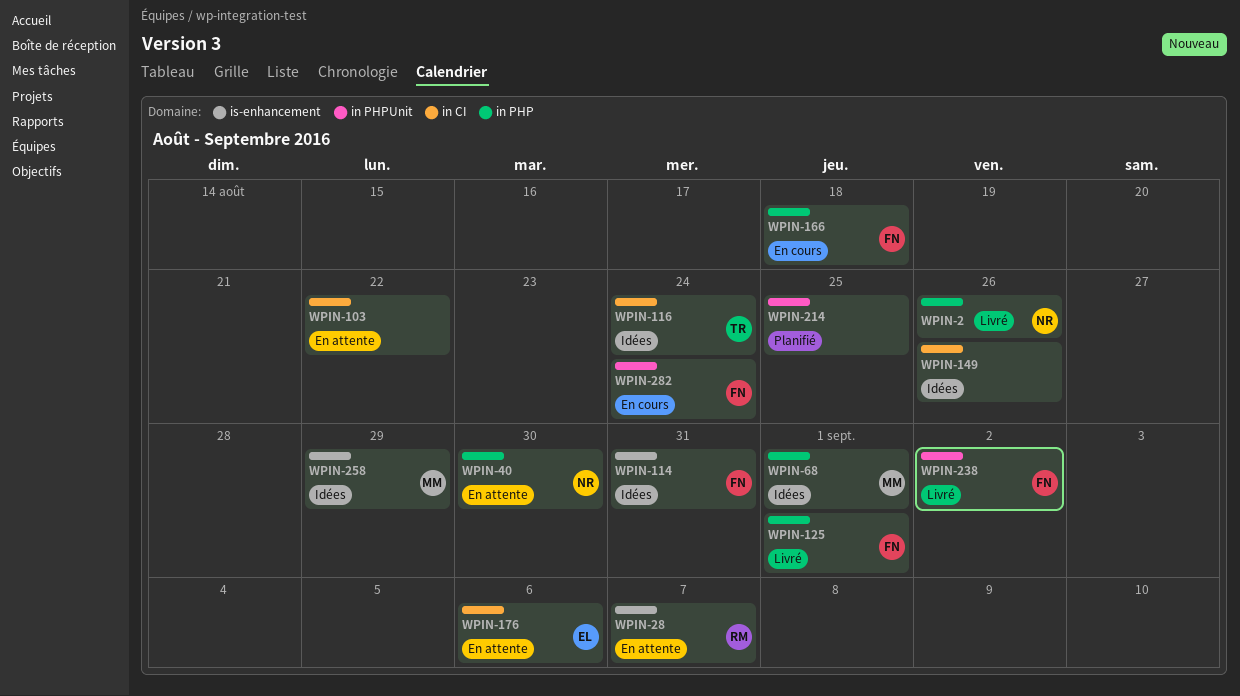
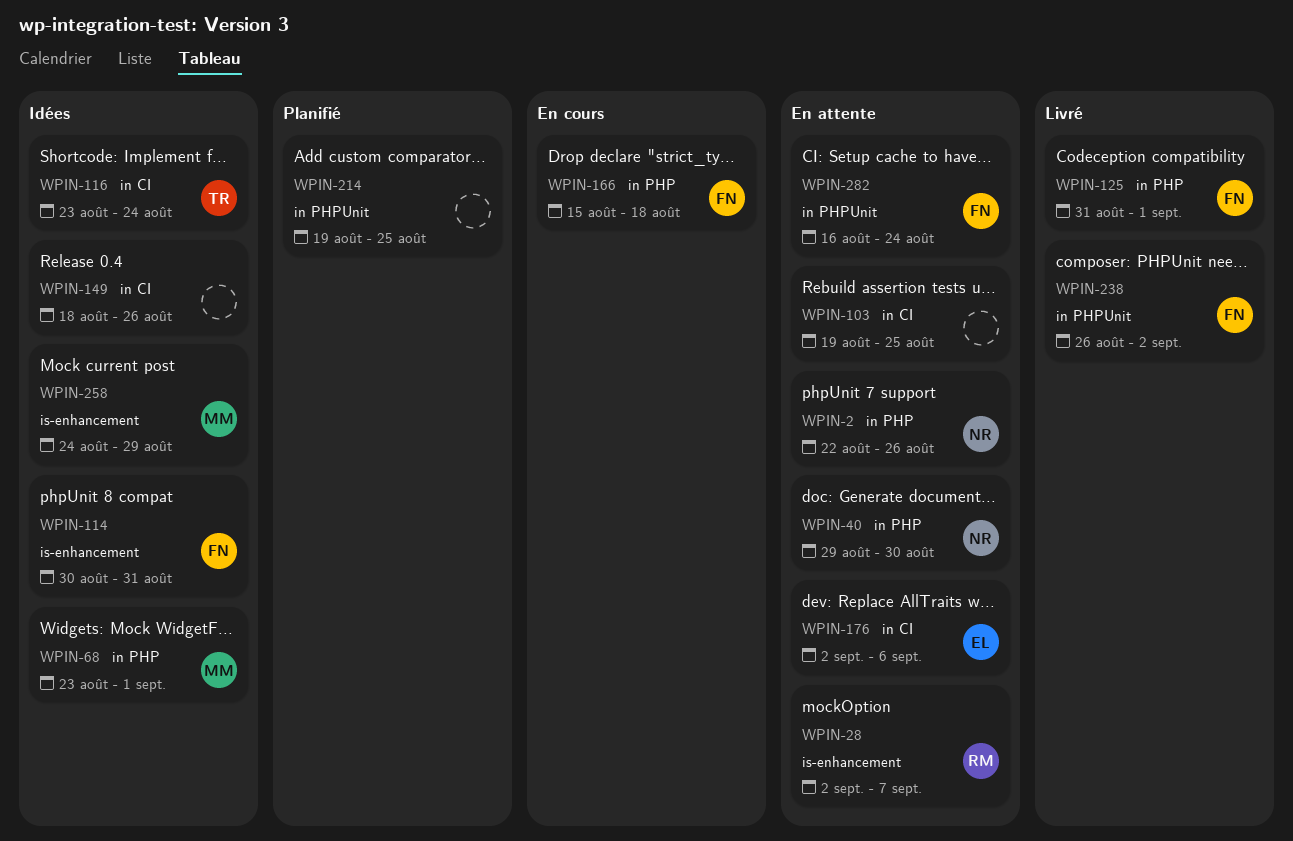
WPIN-2, status: Livré -> En attente
WPIN-103, due: Aug 22 -> Aug 25
WPIN-282, status: En cours -> En attente

